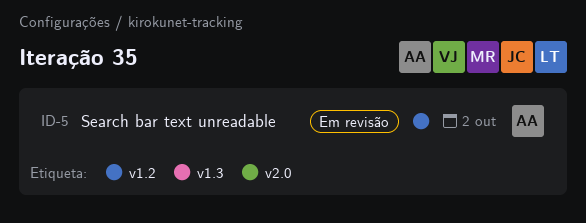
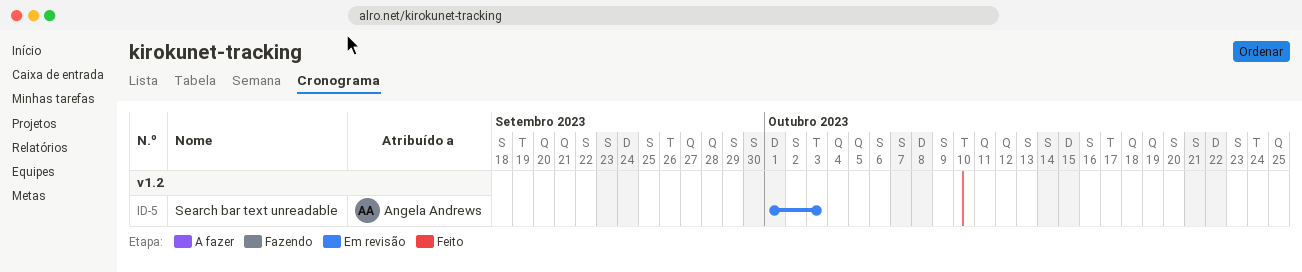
ID-5, due: Oct 2 -> Oct 3

